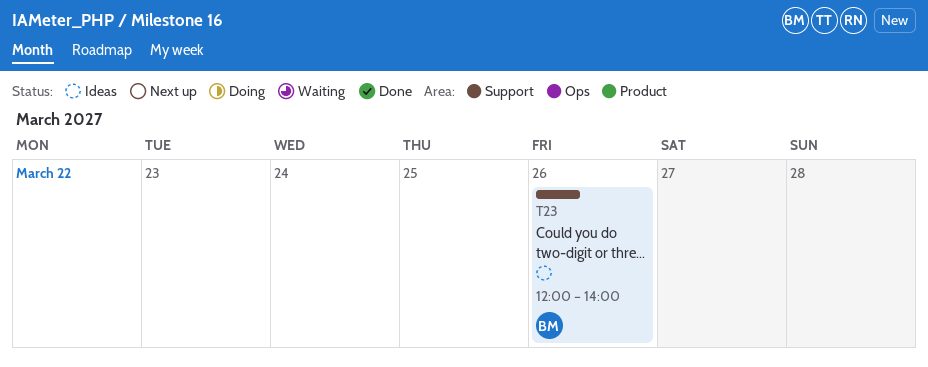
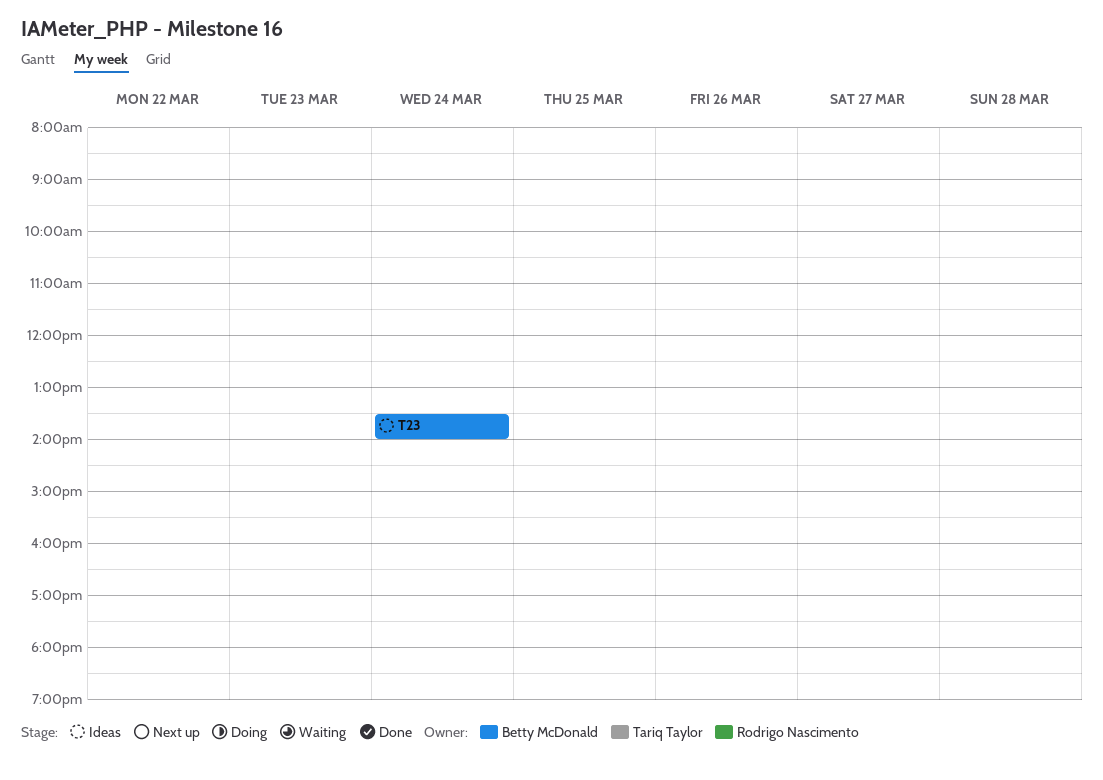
T23, day: Mar 26 -> Mar 24
T23, begins: 12:00 -> 13:30

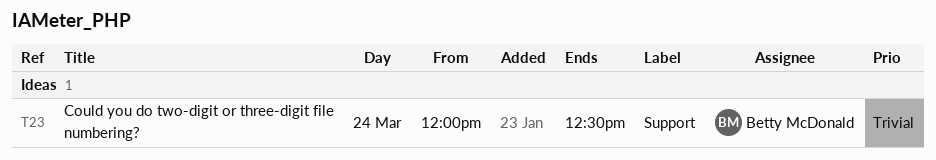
T23, begins: 13:30 -> 12:00
T23, ends: 14:00 -> 12:30

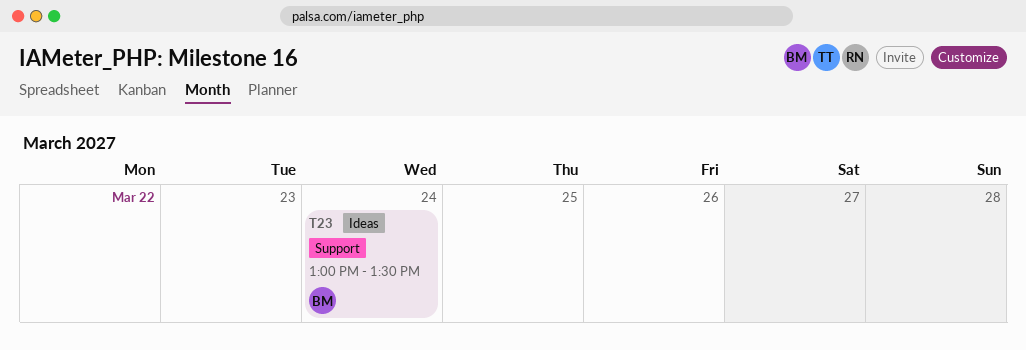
T23, begins: 12:00 -> 13:00
T23, ends: 12:30 -> 13:30

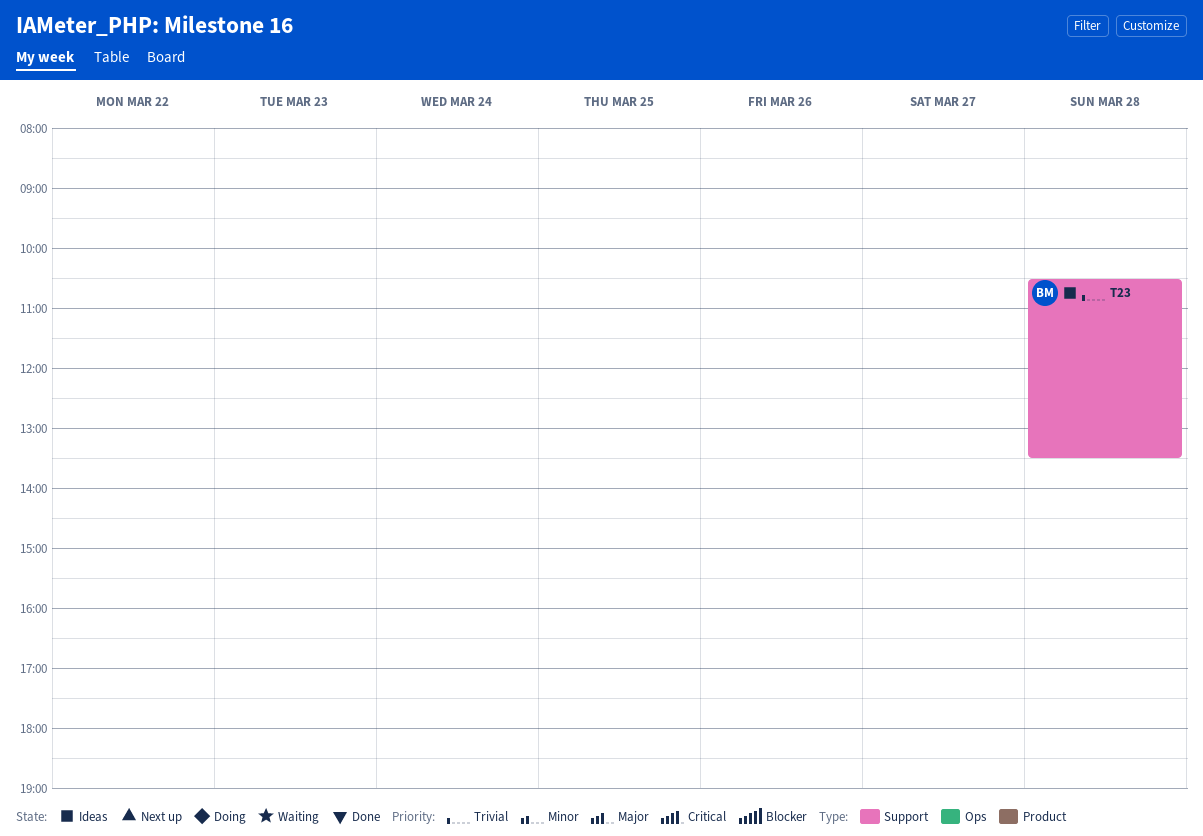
T23, day: Mar 24 -> Mar 28
T23, begins: 13:00 -> 10:30

